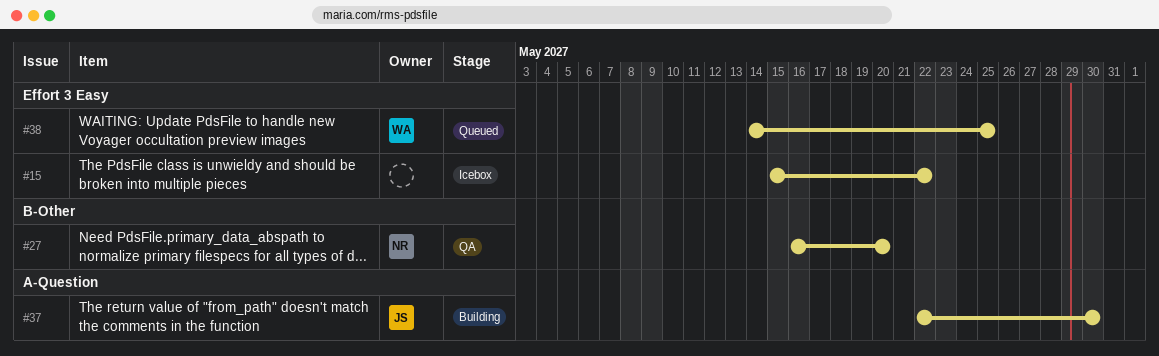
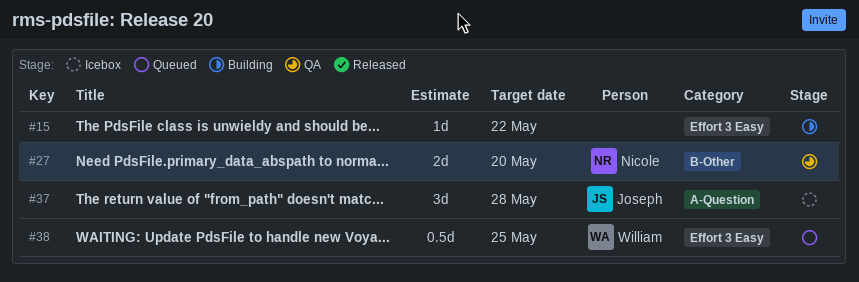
#15, status: Icebox -> Building
#37, status: Building -> Icebox
#37, due: May 30 -> May 28

